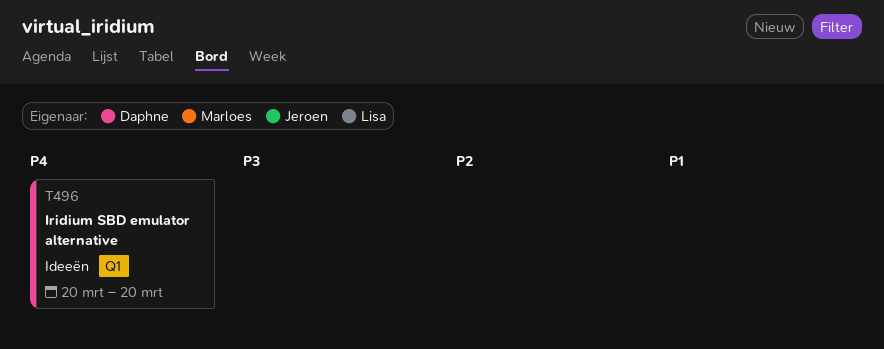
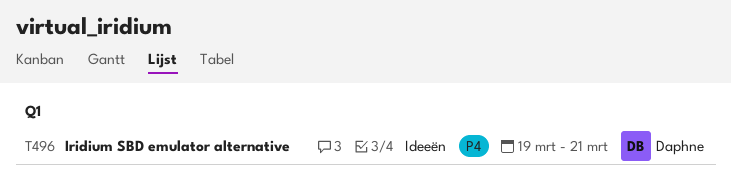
T496, start: Mar 20 -> Mar 19
T496, due: Mar 20 -> Mar 21

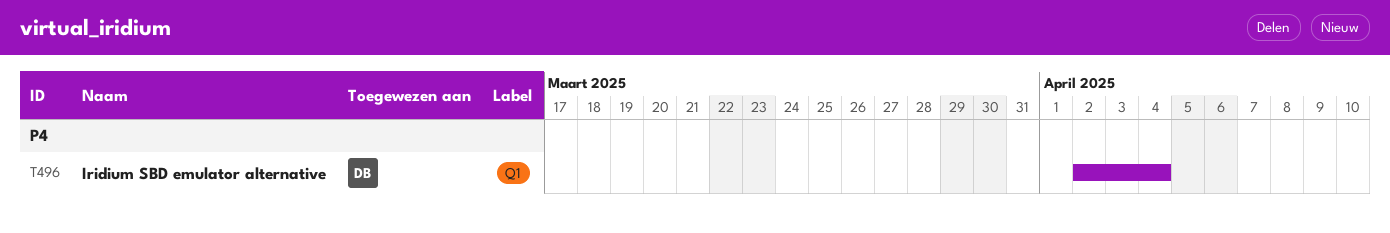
T496, start: Mar 19 -> Apr 2
T496, due: Mar 21 -> Apr 4

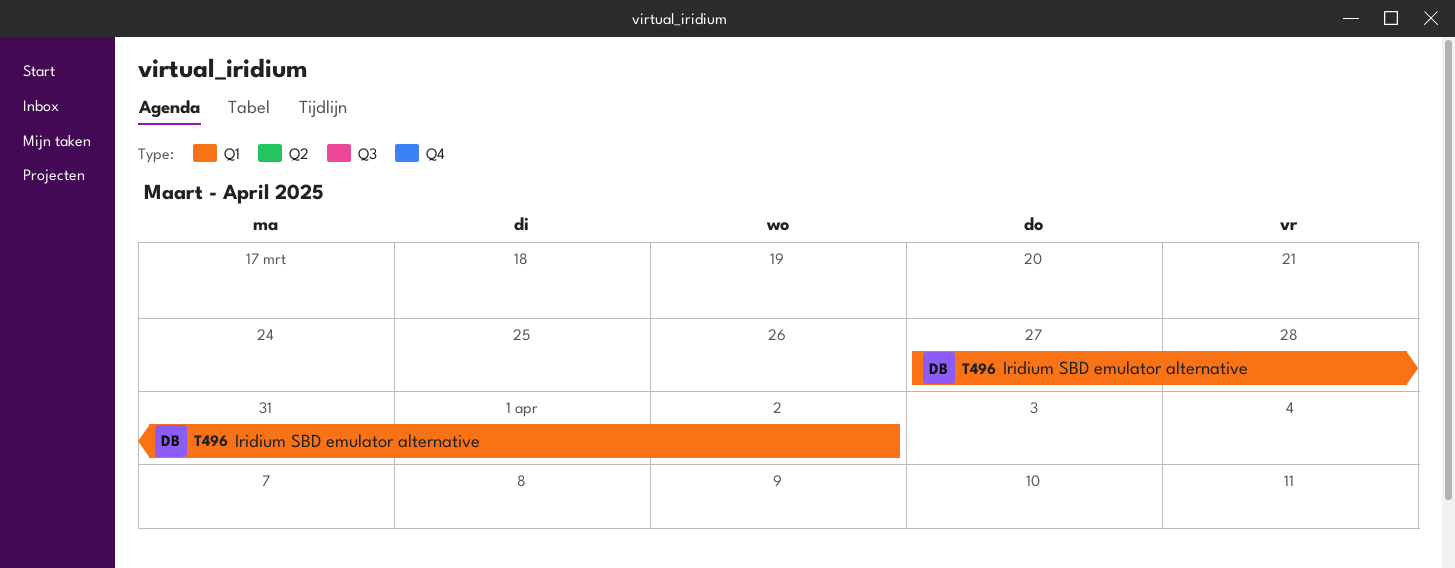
T496, start: Apr 2 -> Mar 27
T496, due: Apr 4 -> Apr 2

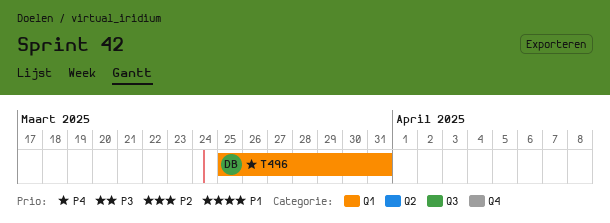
T496, start: Mar 27 -> Mar 25
T496, due: Apr 2 -> Mar 31

